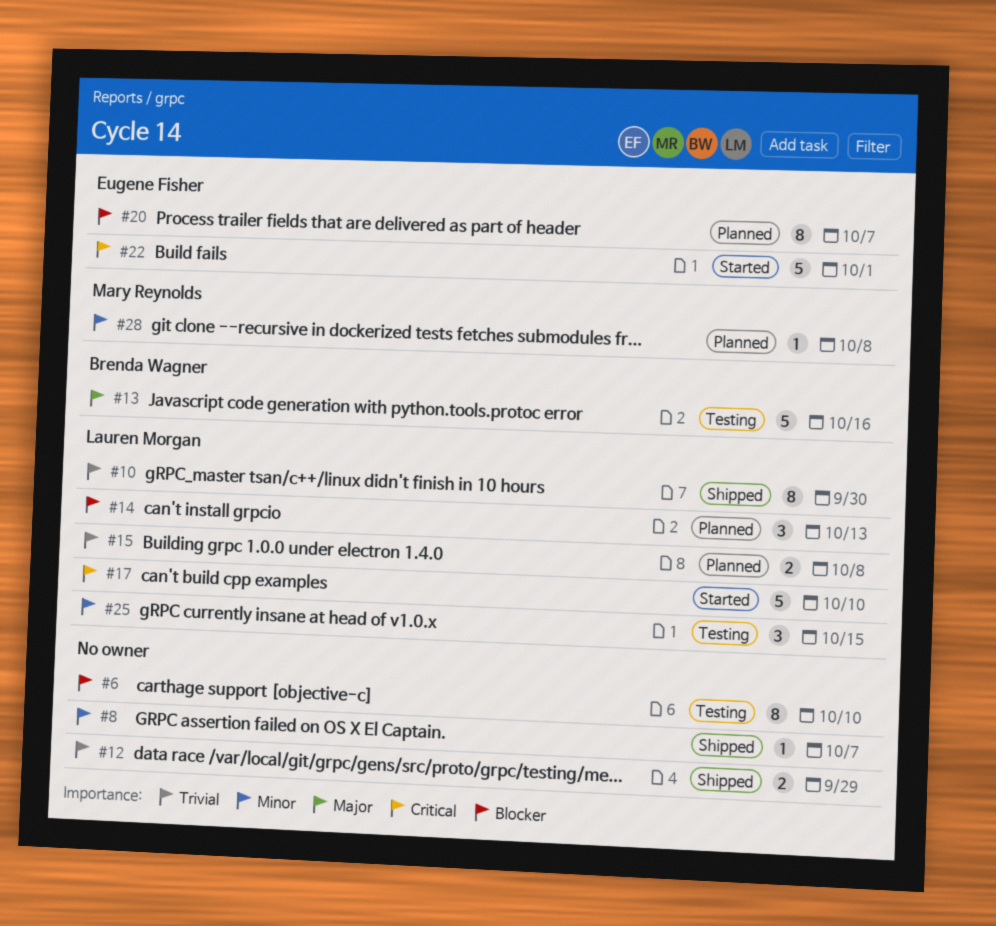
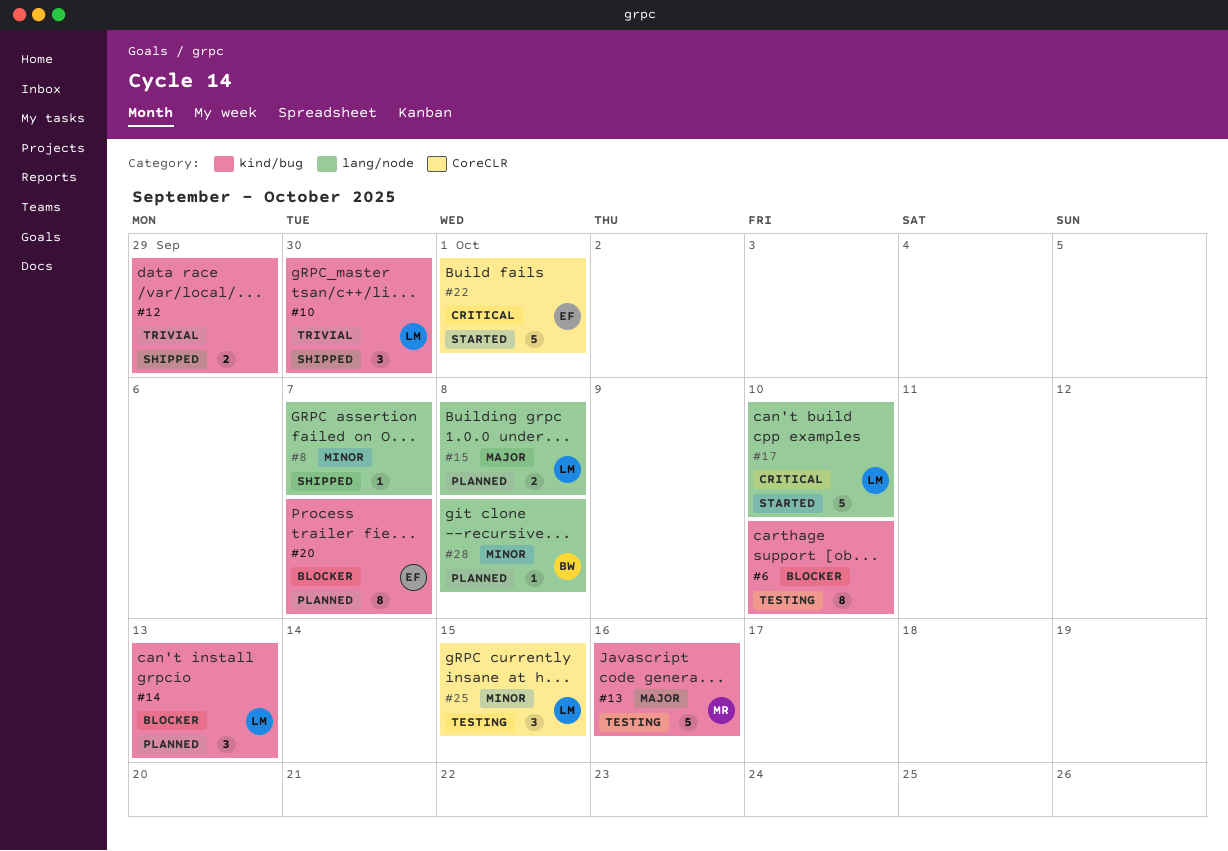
#10, estimate: 8 -> 3
#13, owner: Brenda Wagner -> Mary Reynolds
#15, priority: Trivial -> Major
#28, owner: Mary Reynolds -> Brenda Wagner

